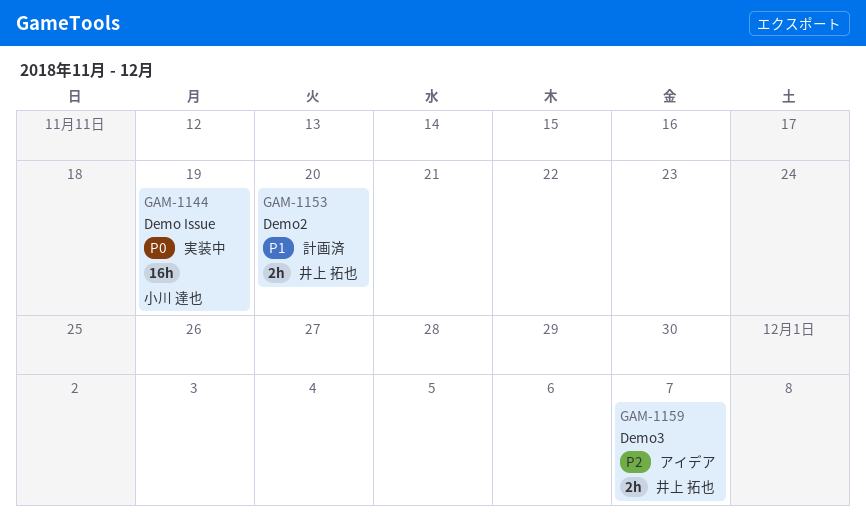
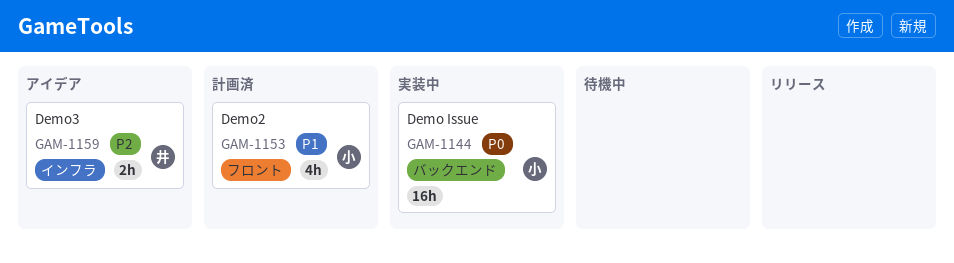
GAM-1153, owner: 井上 拓也 -> 小川 達也
GAM-1153, estimate: 2h -> 4h

